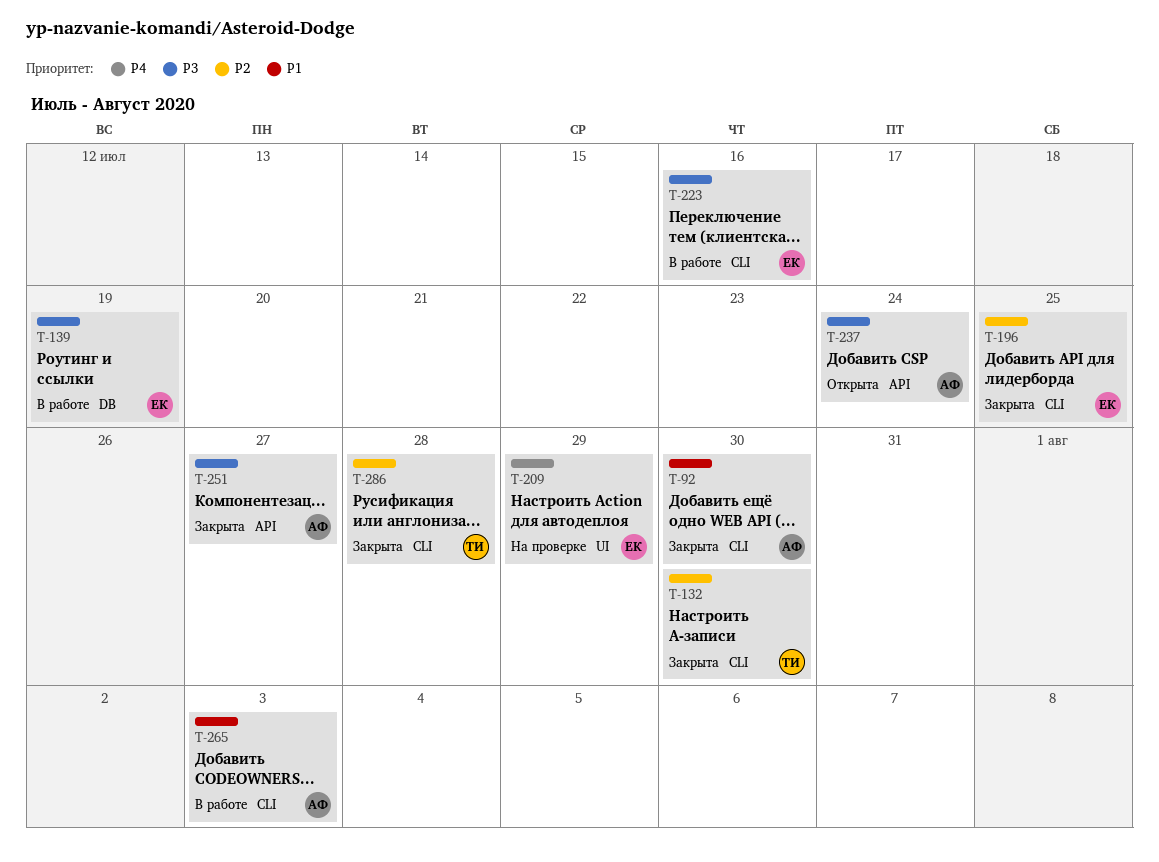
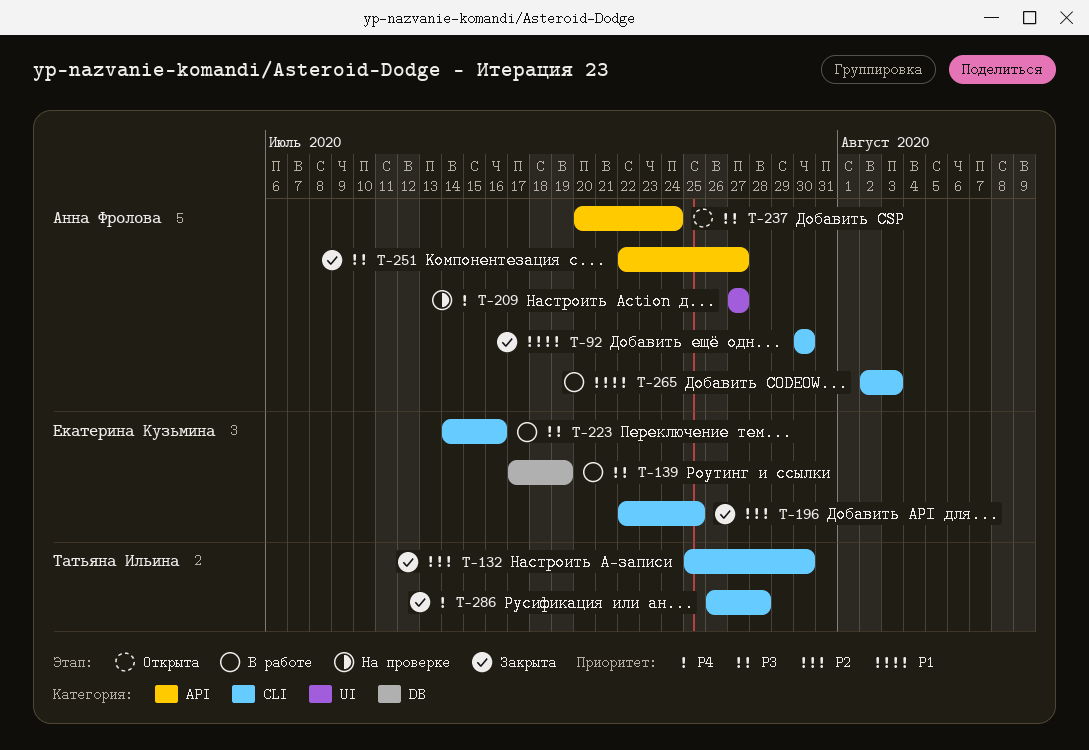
T-209, owner: Екатерина Кузьмина -> Анна Фролова
T-209, due: Jul 29 -> Jul 27
T-286, priority: P2 -> P4

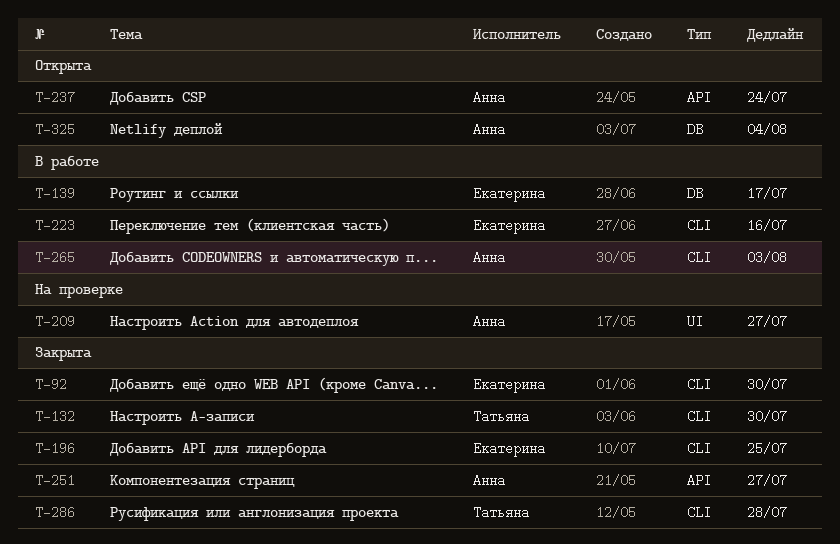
T-92, owner: Анна Фролова -> Екатерина Кузьмина
T-139, due: Jul 19 -> Jul 17
T-325: none -> present

